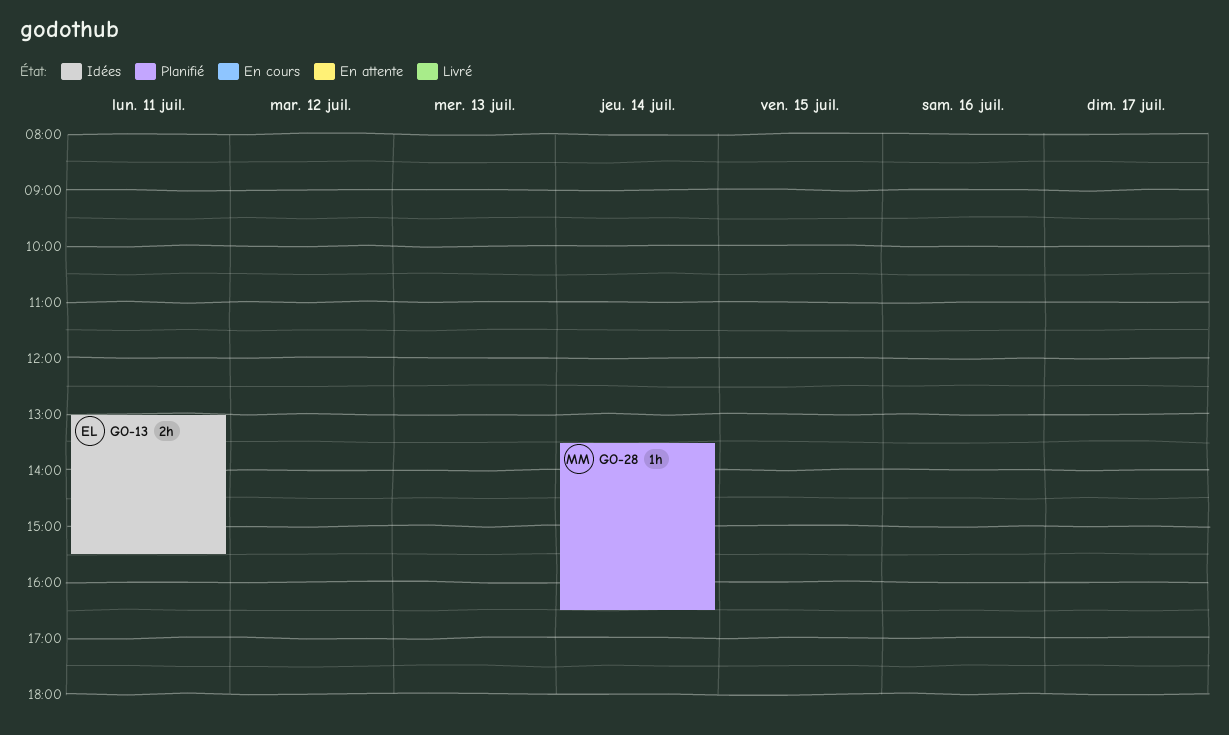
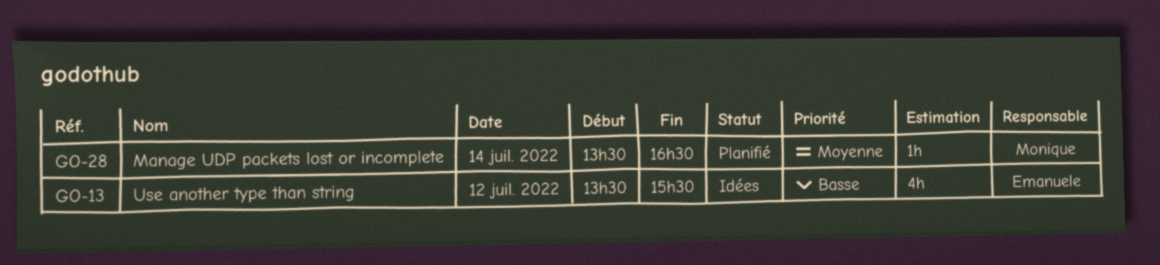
GO-13, estimate: 2h -> 4h
GO-13, day: Jul 11 -> Jul 12
GO-13, begins: 13:00 -> 13:30

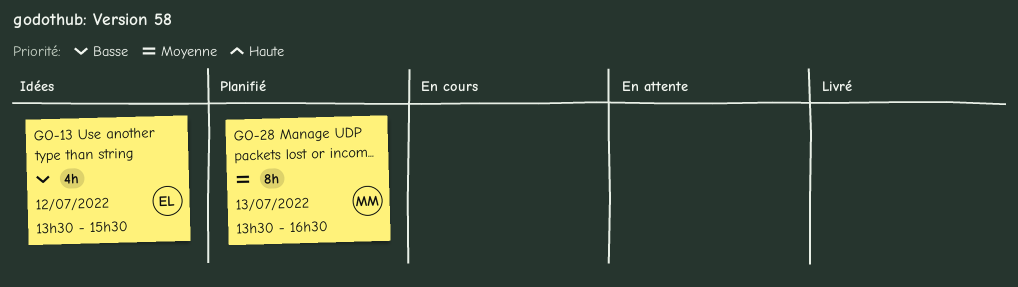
GO-28, estimate: 1h -> 8h
GO-28, day: Jul 14 -> Jul 13

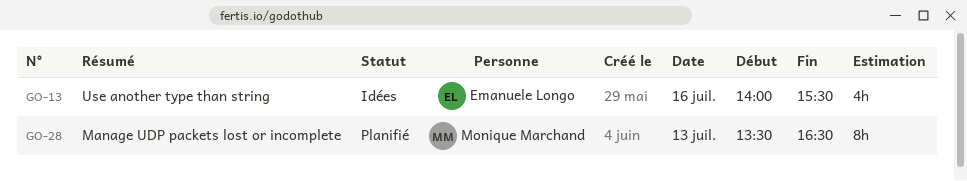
GO-13, day: Jul 12 -> Jul 16
GO-13, begins: 13:30 -> 14:00

